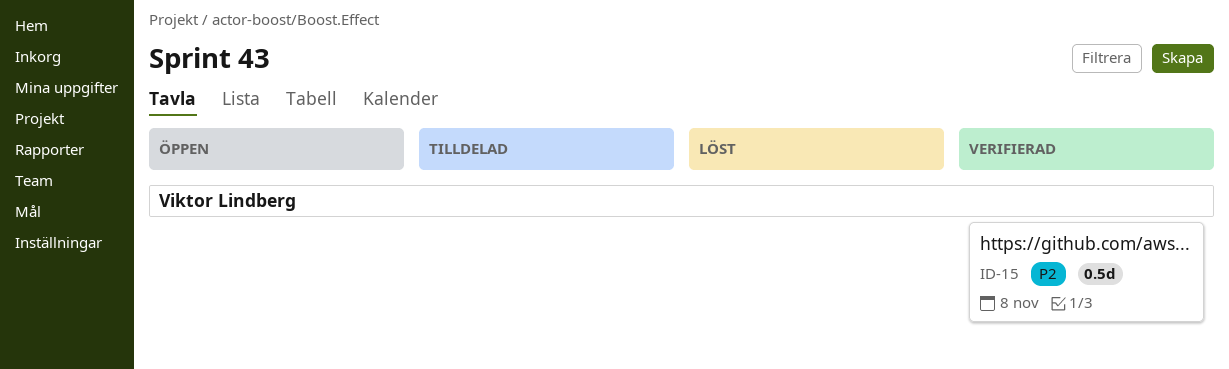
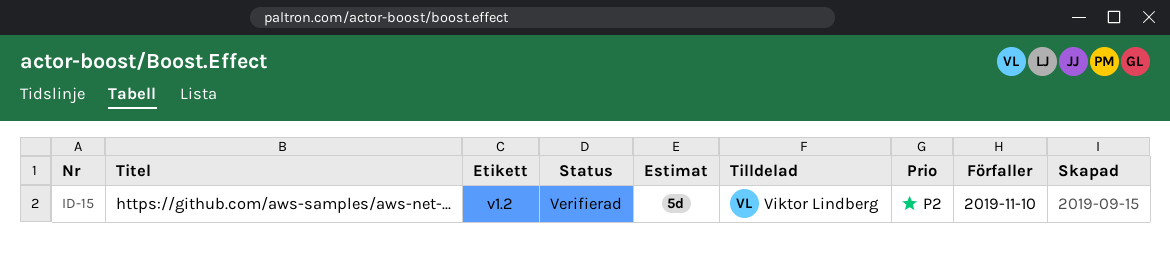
ID-15, estimate: 0.5d -> 5d
ID-15, due: Nov 8 -> Nov 10

